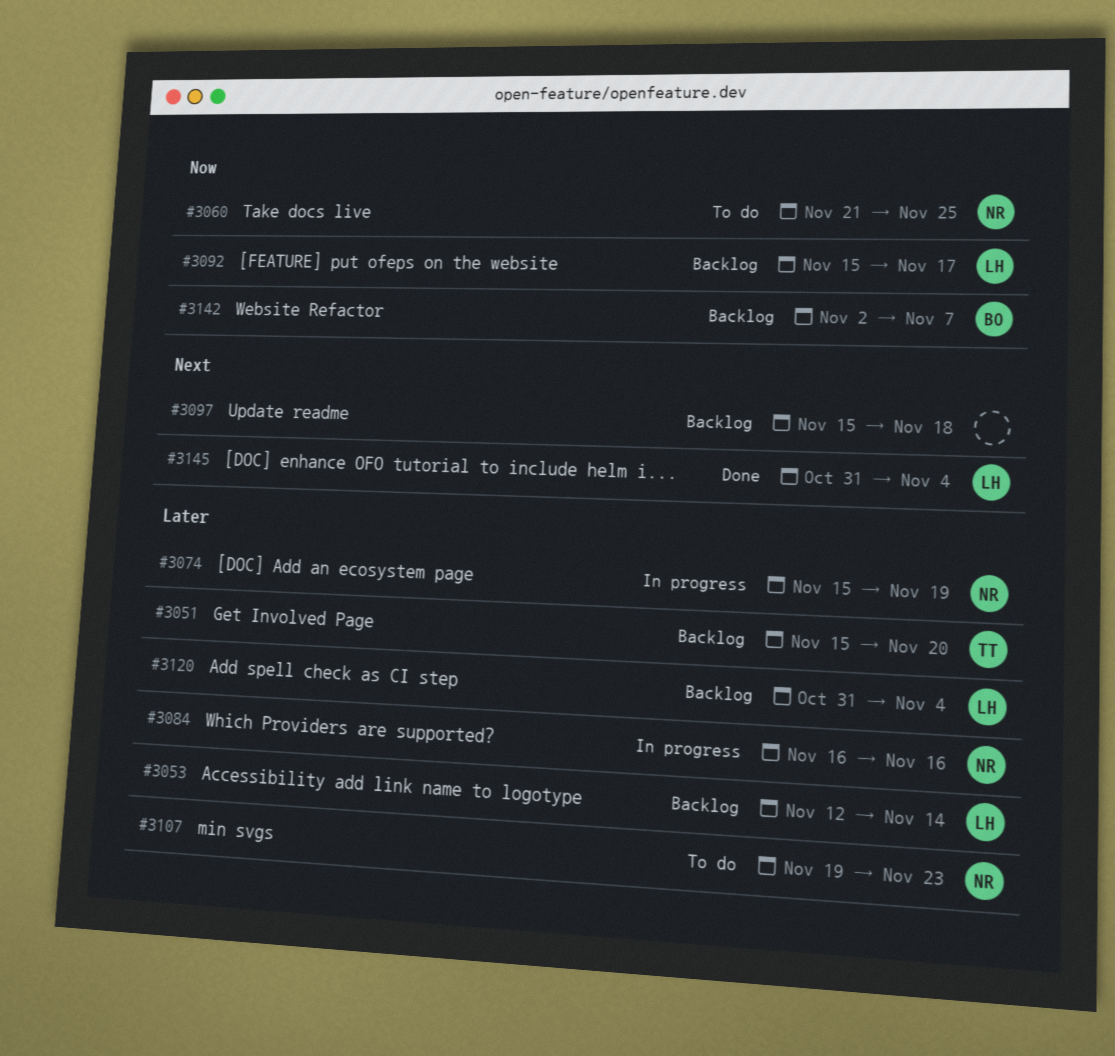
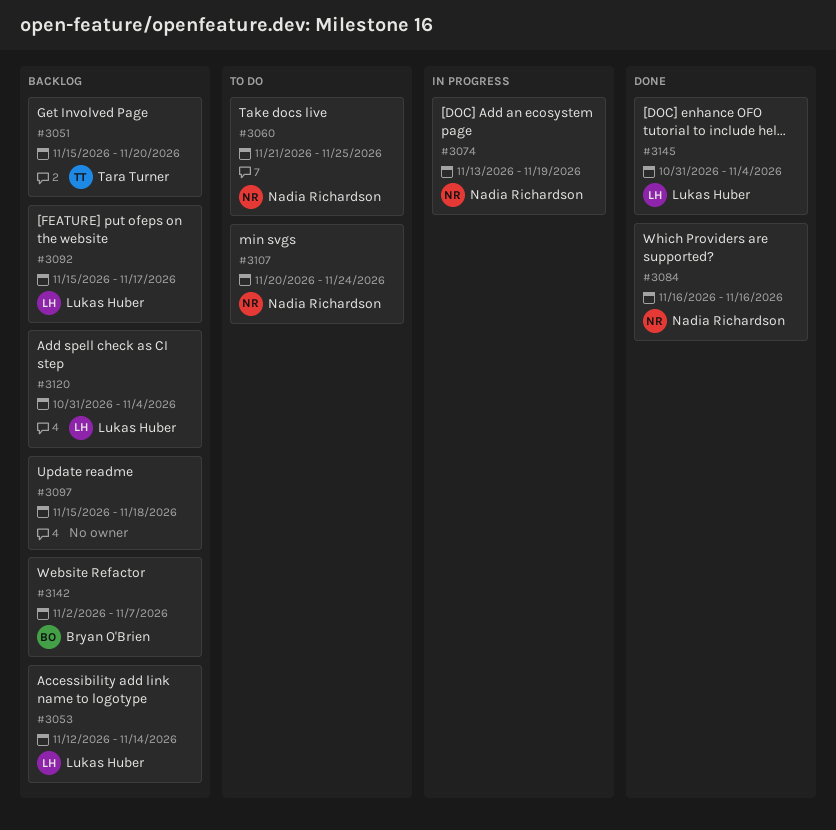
#3074, start: Nov 15 -> Nov 13
#3084, status: In progress -> Done
#3107, start: Nov 19 -> Nov 20
#3107, due: Nov 23 -> Nov 24

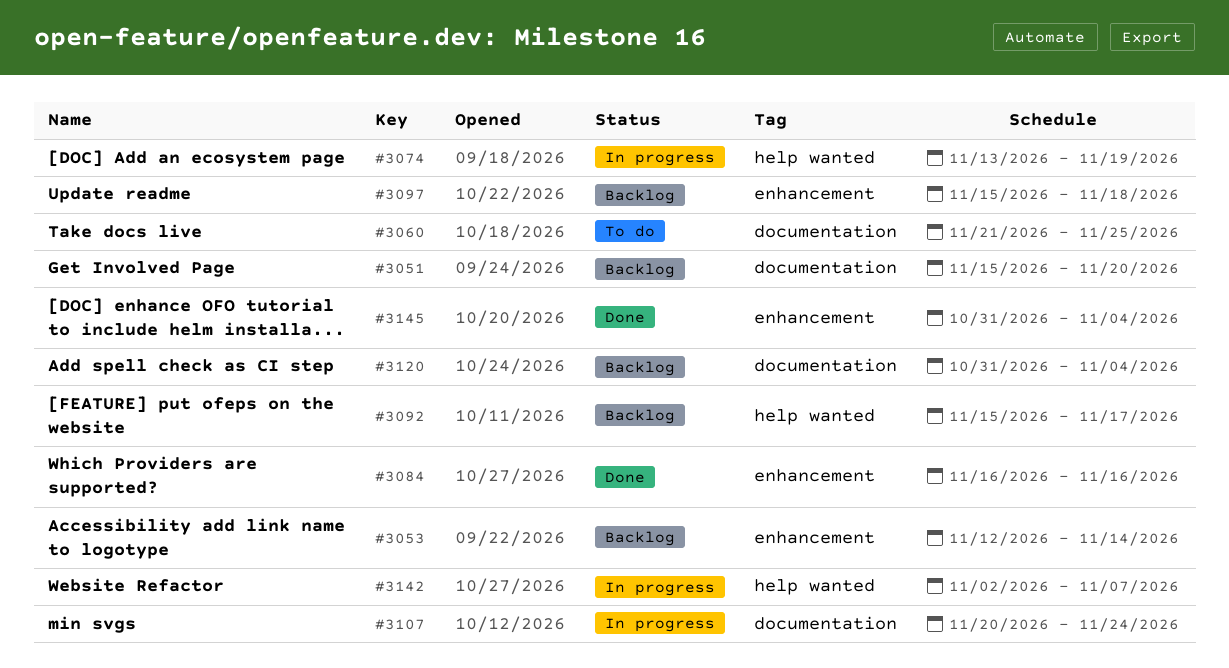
#3107, status: To do -> In progress
#3142, status: Backlog -> In progress

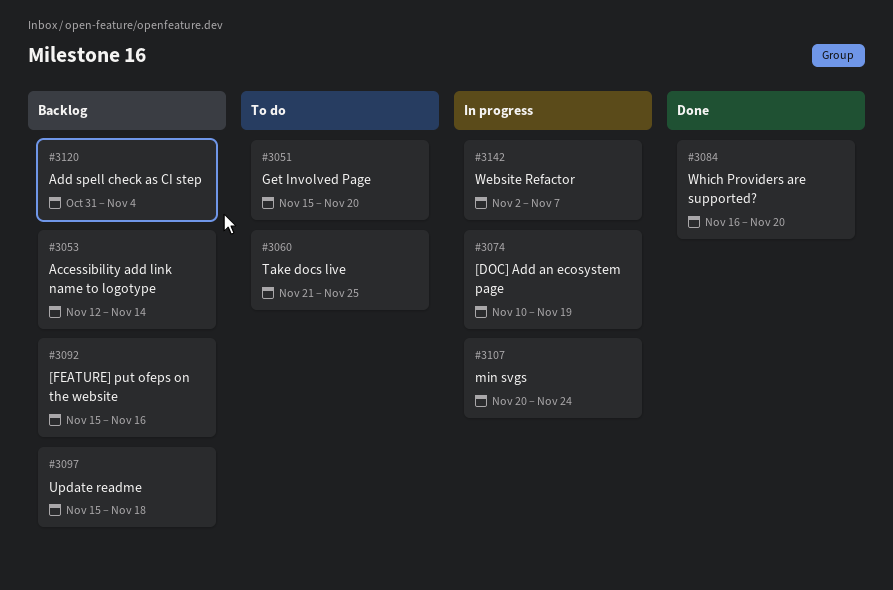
#3051, status: Backlog -> To do
#3074, start: Nov 13 -> Nov 10
#3084, due: Nov 16 -> Nov 20
#3092, due: Nov 17 -> Nov 16
#3145: present -> none

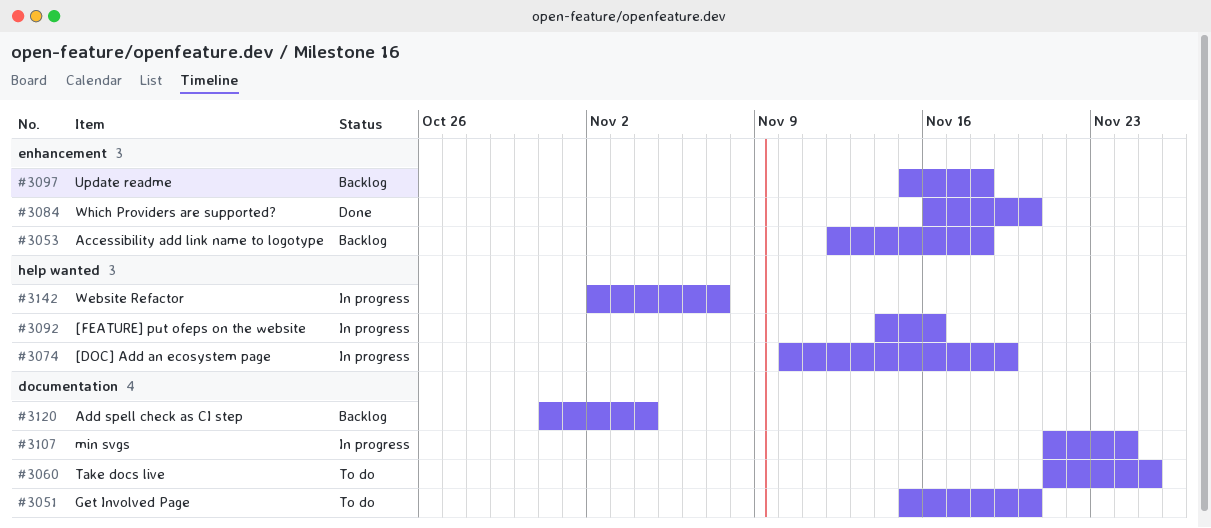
#3053, due: Nov 14 -> Nov 18
#3092, status: Backlog -> In progress
#3092, start: Nov 15 -> Nov 14
#3107, start: Nov 20 -> Nov 21

